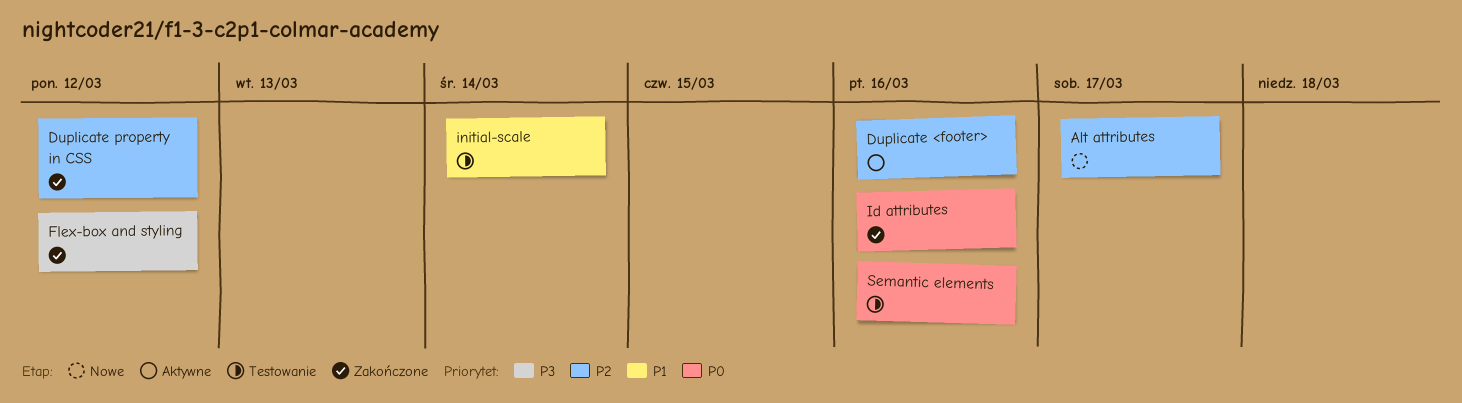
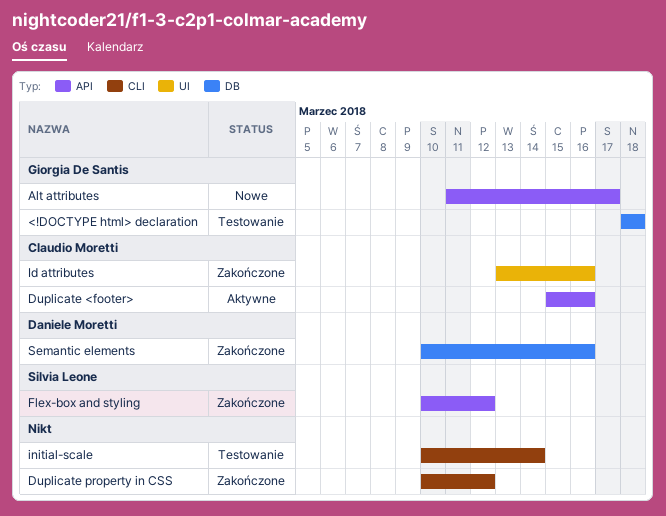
<!DOCTYPE html> declaration: none -> present
Semantic elements, status: Testowanie -> Zakończone

